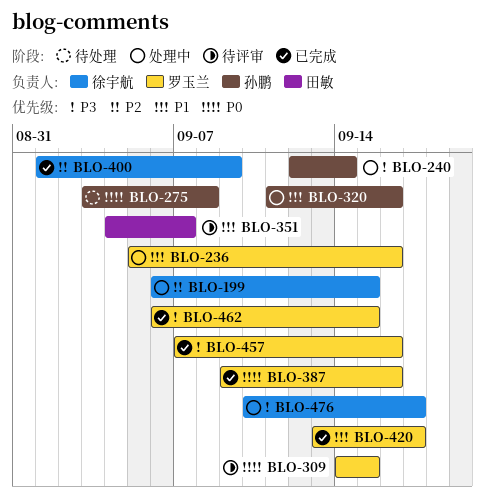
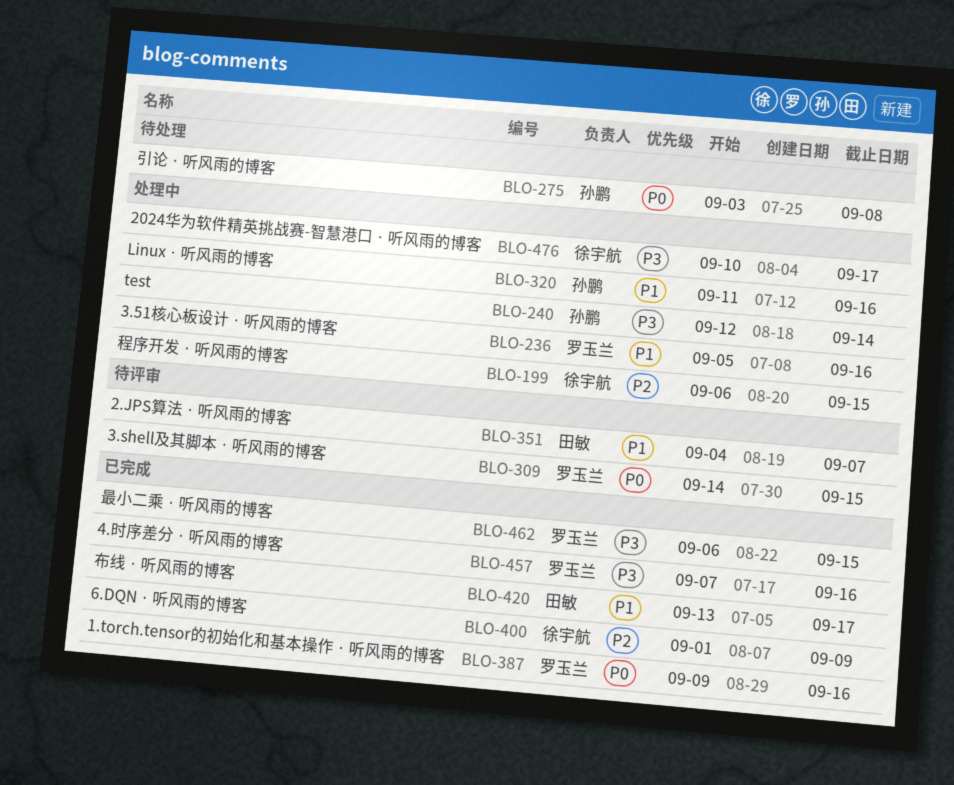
BLO-420, owner: 罗玉兰 -> 田敏

